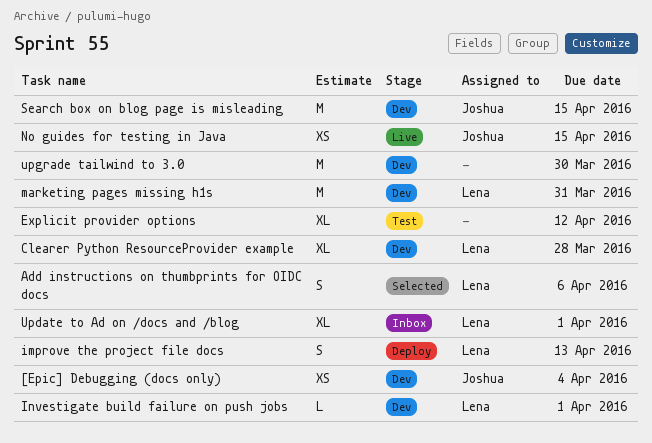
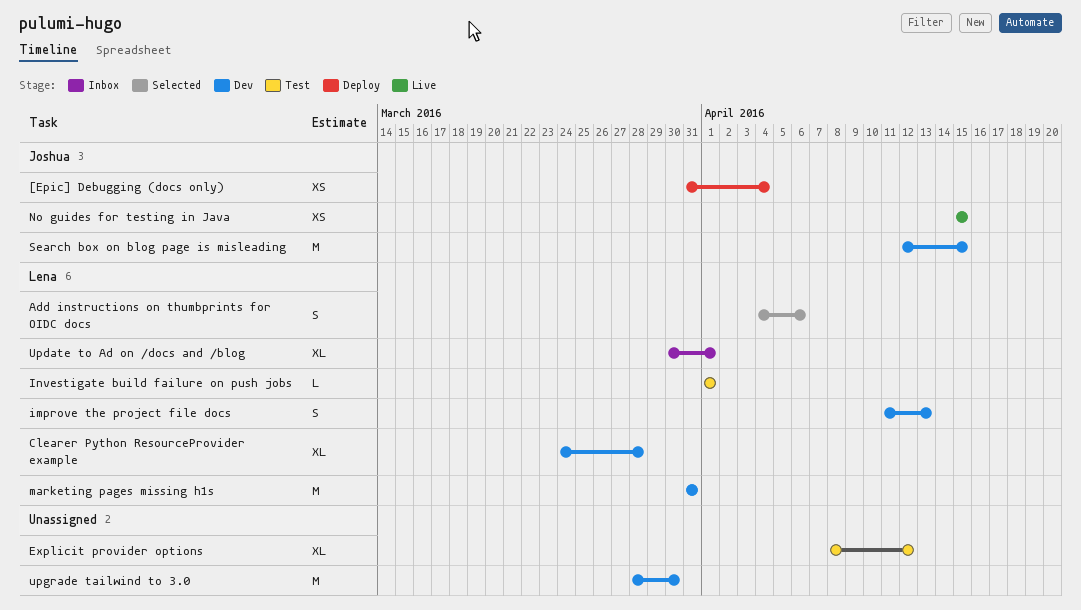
[Epic] Debugging (docs only), status: Dev -> Deploy
improve the project file docs, status: Deploy -> Dev
Investigate build failure on push jobs, status: Dev -> Test

